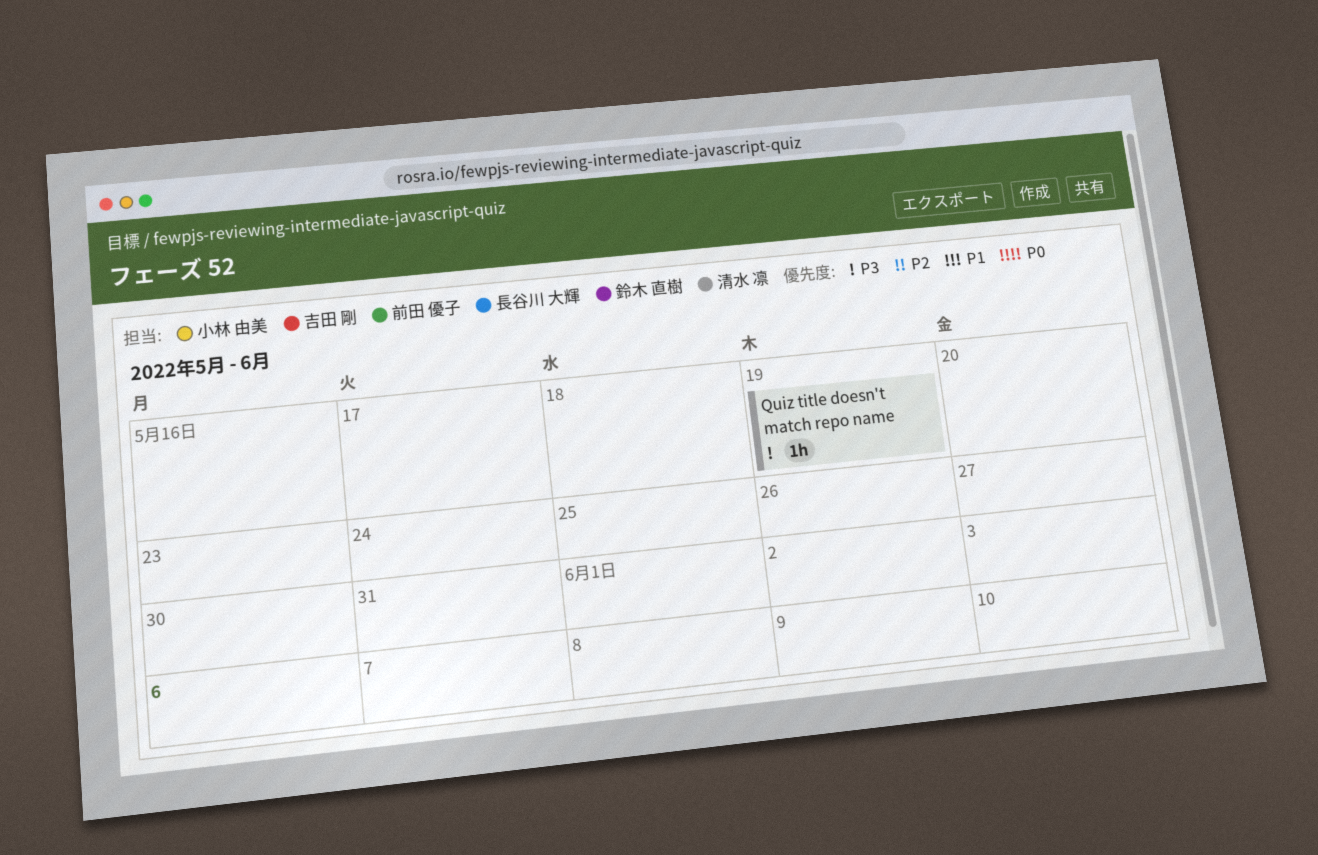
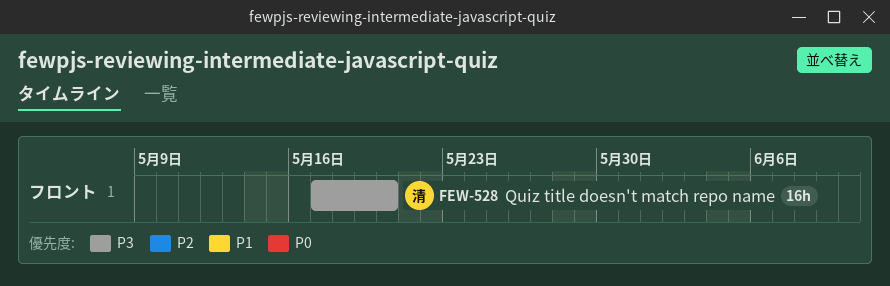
Quiz title doesn't match repo name, estimate: 1h -> 16h
Quiz title doesn't match repo name, due: May 19 -> May 20

